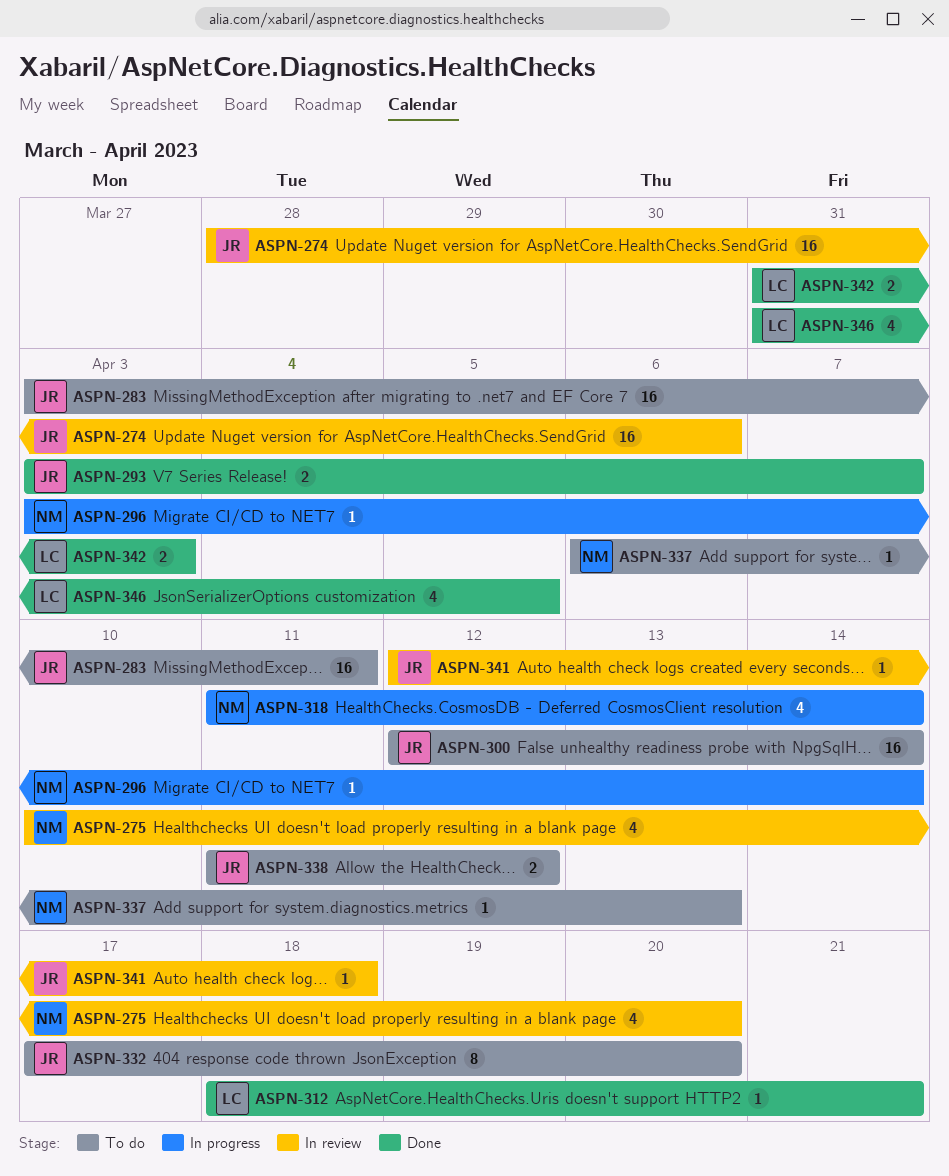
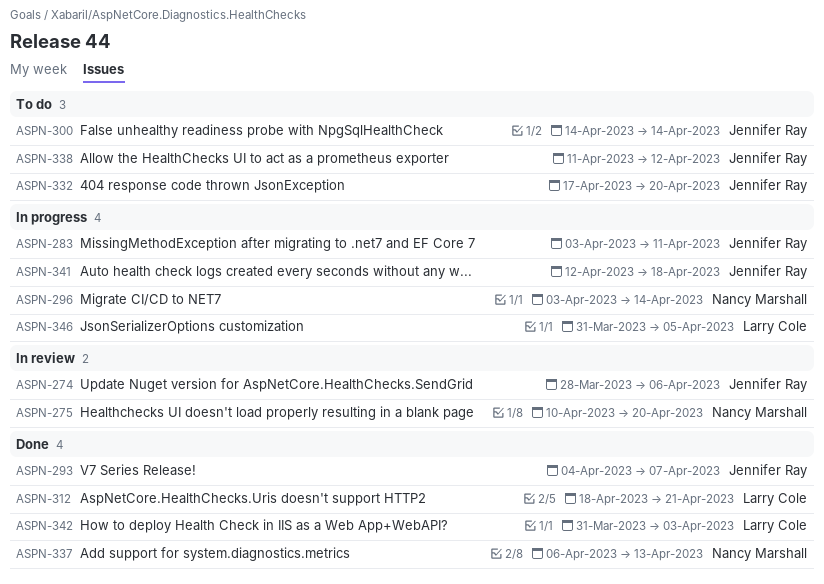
ASPN-283, status: To do -> In progress
ASPN-293, start: Apr 3 -> Apr 4
ASPN-300, start: Apr 12 -> Apr 14
ASPN-318: present -> none
ASPN-337, status: To do -> Done
ASPN-341, status: In review -> In progress
ASPN-346, status: Done -> In progress

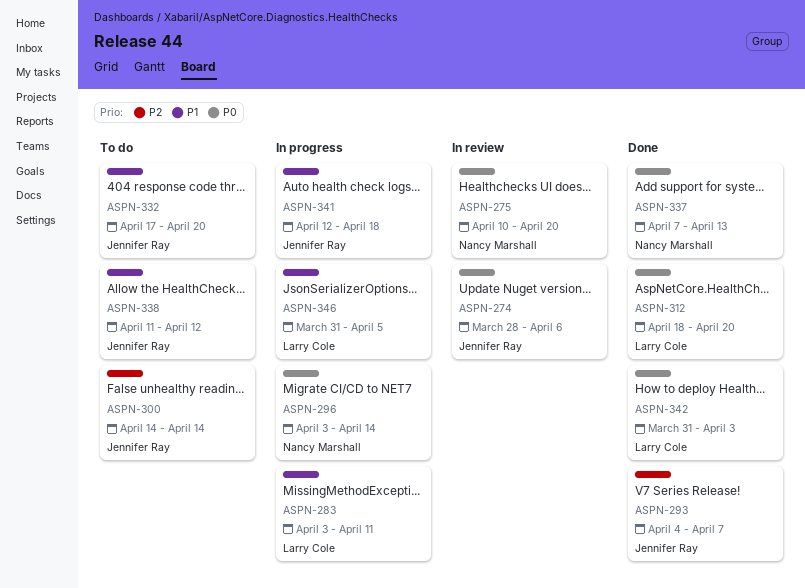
ASPN-283, owner: Jennifer Ray -> Larry Cole
ASPN-312, due: Apr 21 -> Apr 20
ASPN-337, start: Apr 6 -> Apr 7

